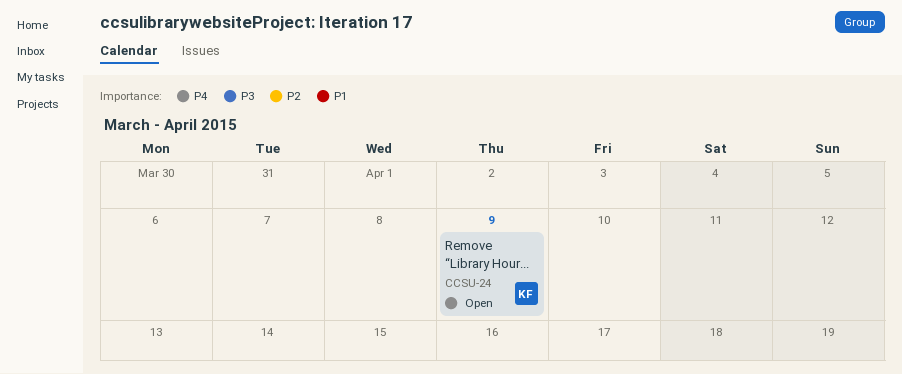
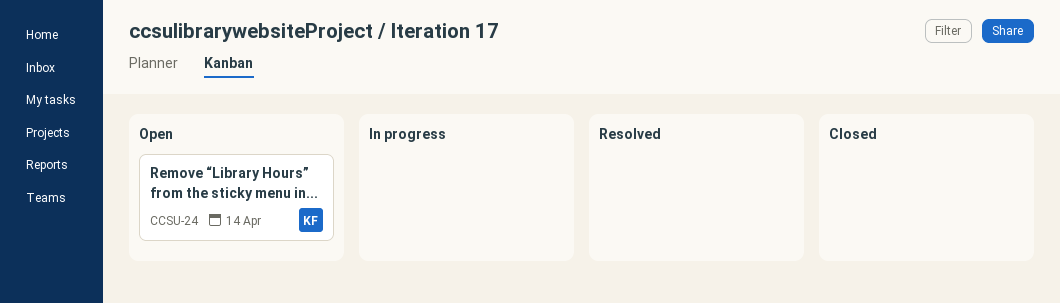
CCSU-24, due: Apr 9 -> Apr 14

